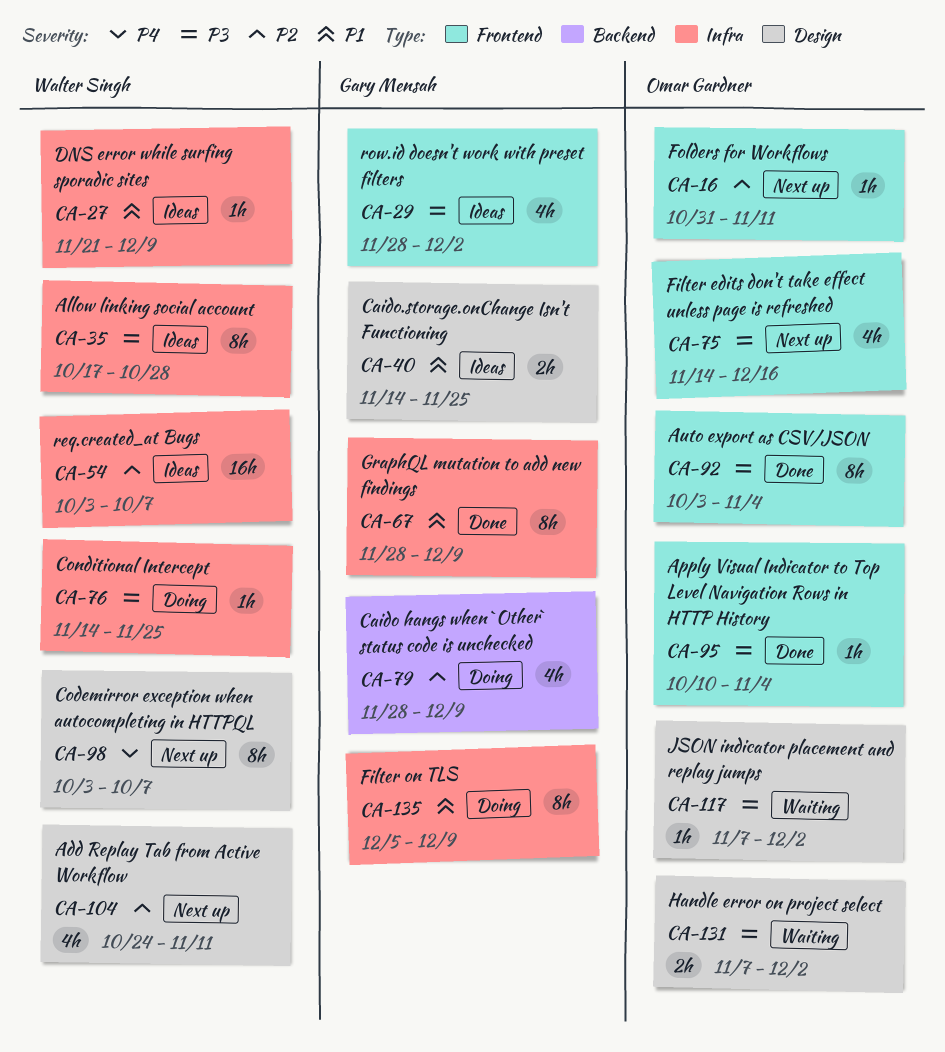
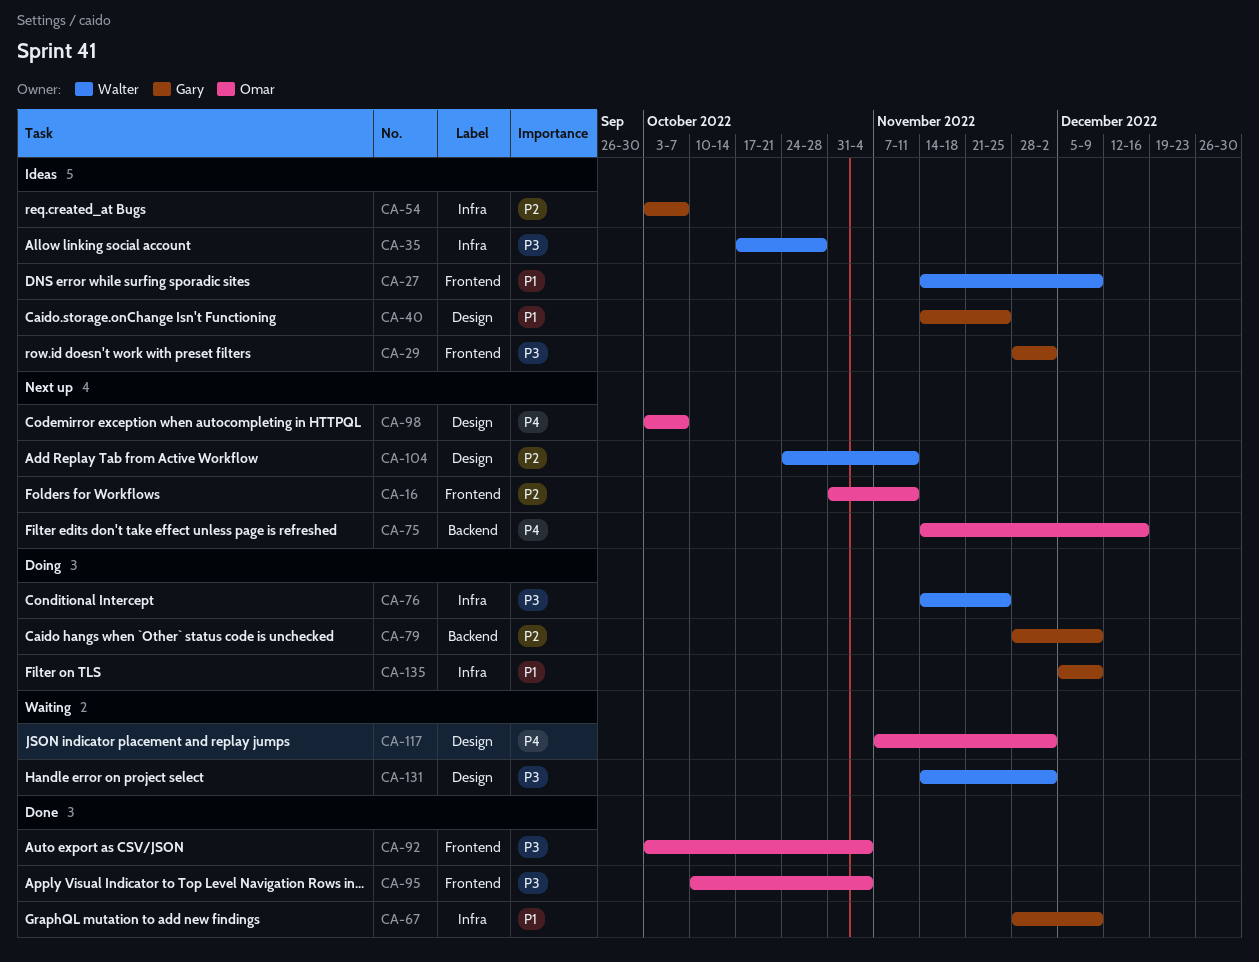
CA-27, label: Infra -> Frontend
CA-27, start: Nov 21 -> Nov 14
CA-54, owner: Walter Singh -> Gary Mensah
CA-75, priority: P3 -> P4
CA-75, label: Frontend -> Backend
CA-98, owner: Walter Singh -> Omar Gardner
CA-117, priority: P3 -> P4
CA-131, owner: Omar Gardner -> Walter Singh
CA-131, start: Nov 7 -> Nov 14

